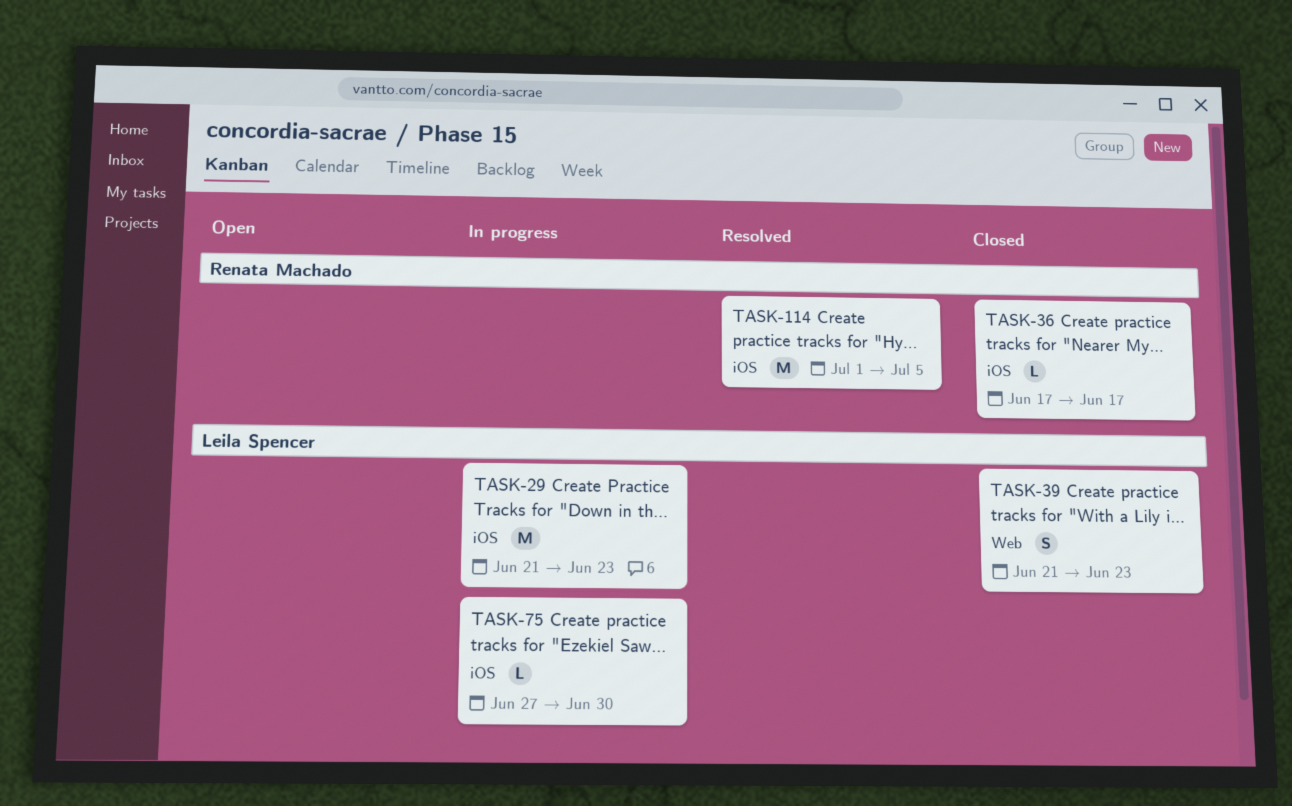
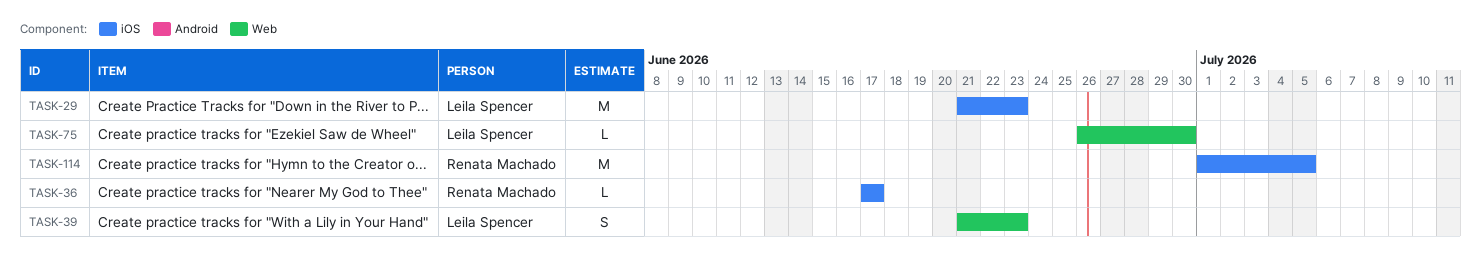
TASK-75, label: iOS -> Web
TASK-75, start: Jun 27 -> Jun 26

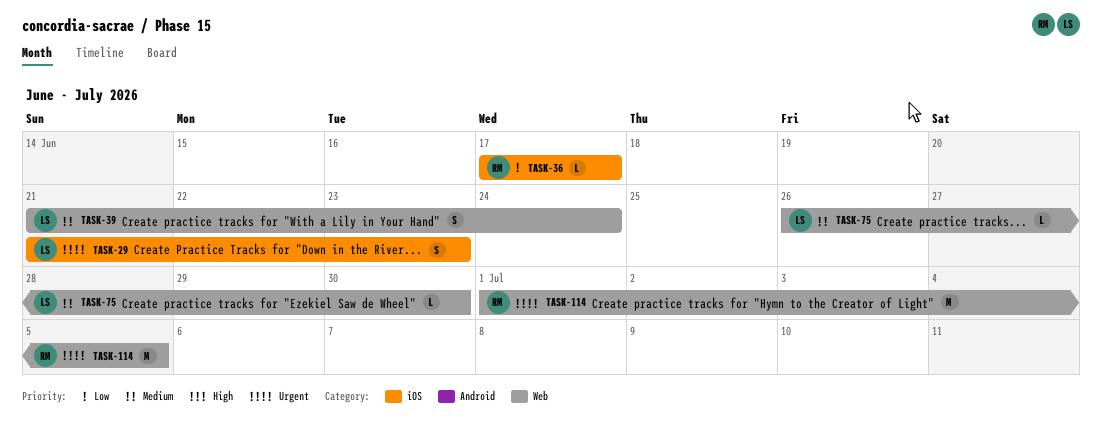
TASK-29, estimate: M -> S
TASK-39, due: Jun 23 -> Jun 24
TASK-114, label: iOS -> Web

